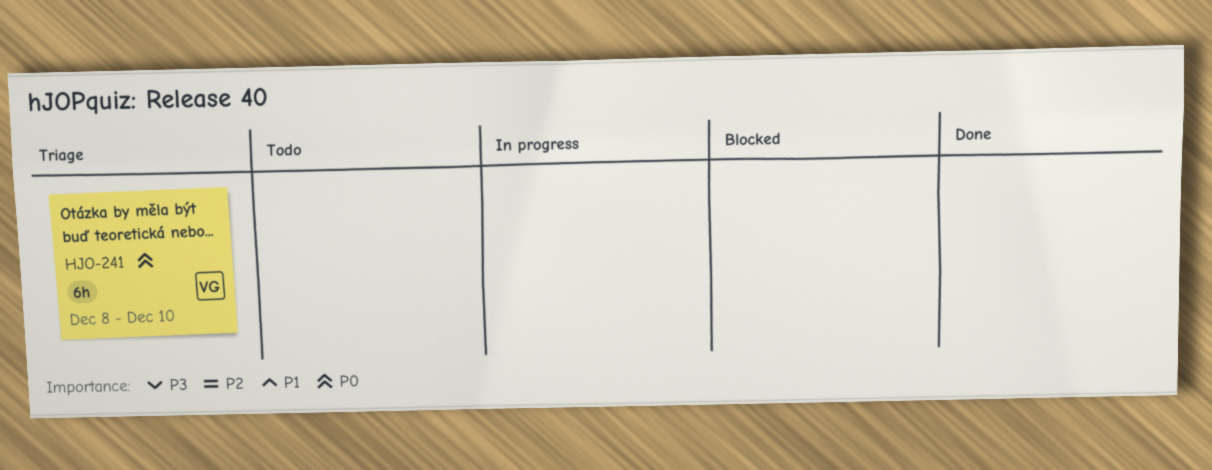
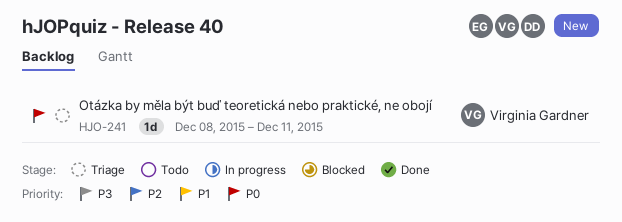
HJO-241, estimate: 6h -> 1d
HJO-241, due: Dec 10 -> Dec 11

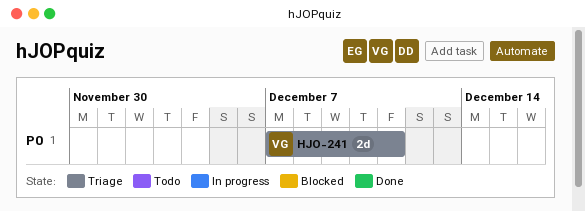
HJO-241, estimate: 1d -> 2d
HJO-241, start: Dec 8 -> Dec 7

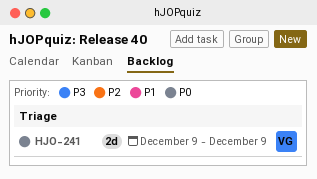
HJO-241, start: Dec 7 -> Dec 9
HJO-241, due: Dec 11 -> Dec 9

